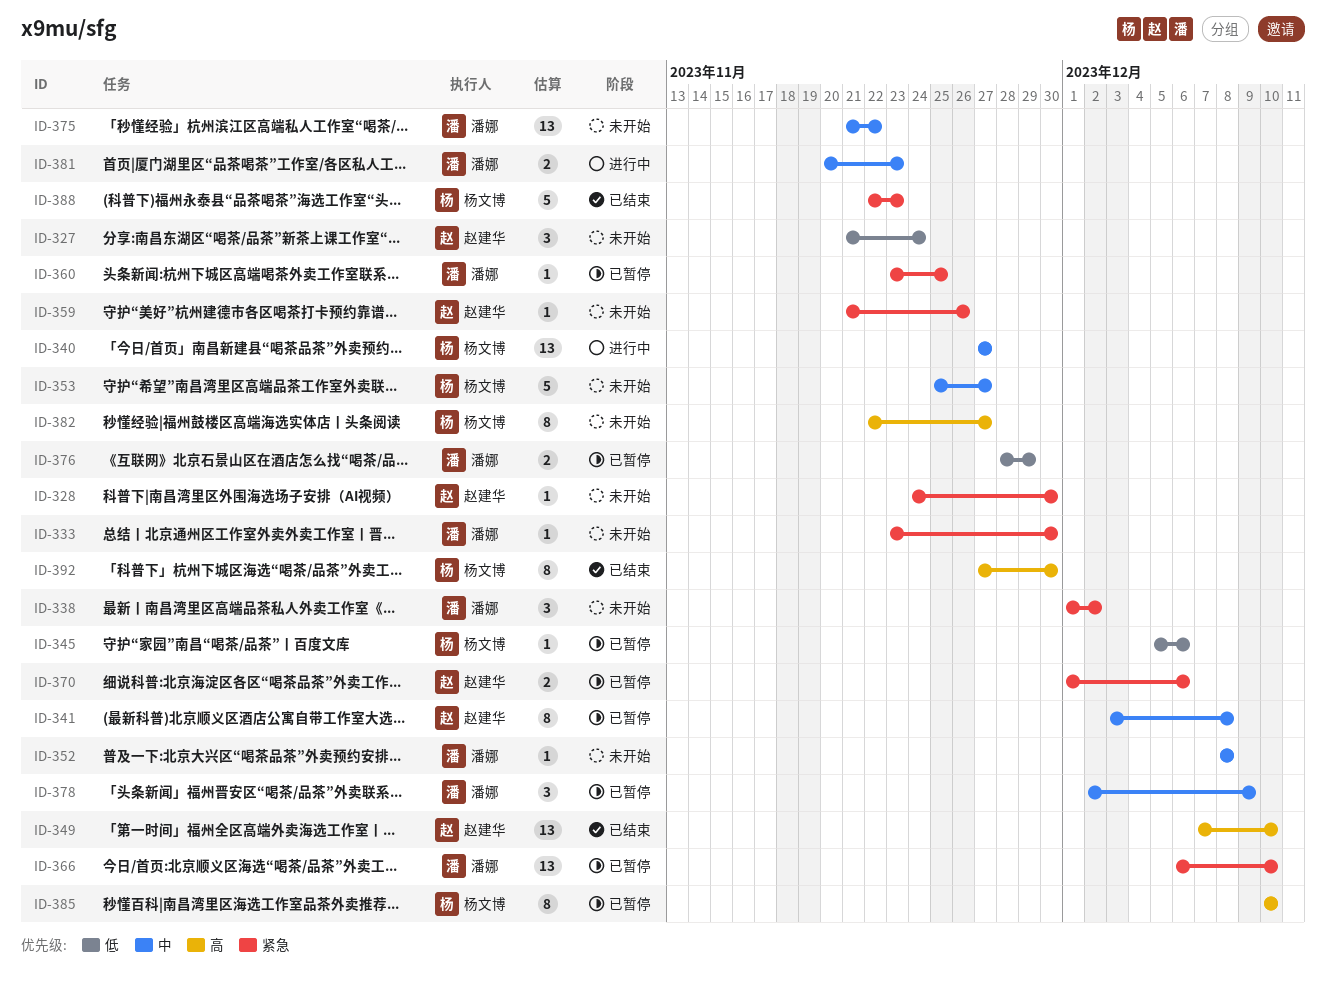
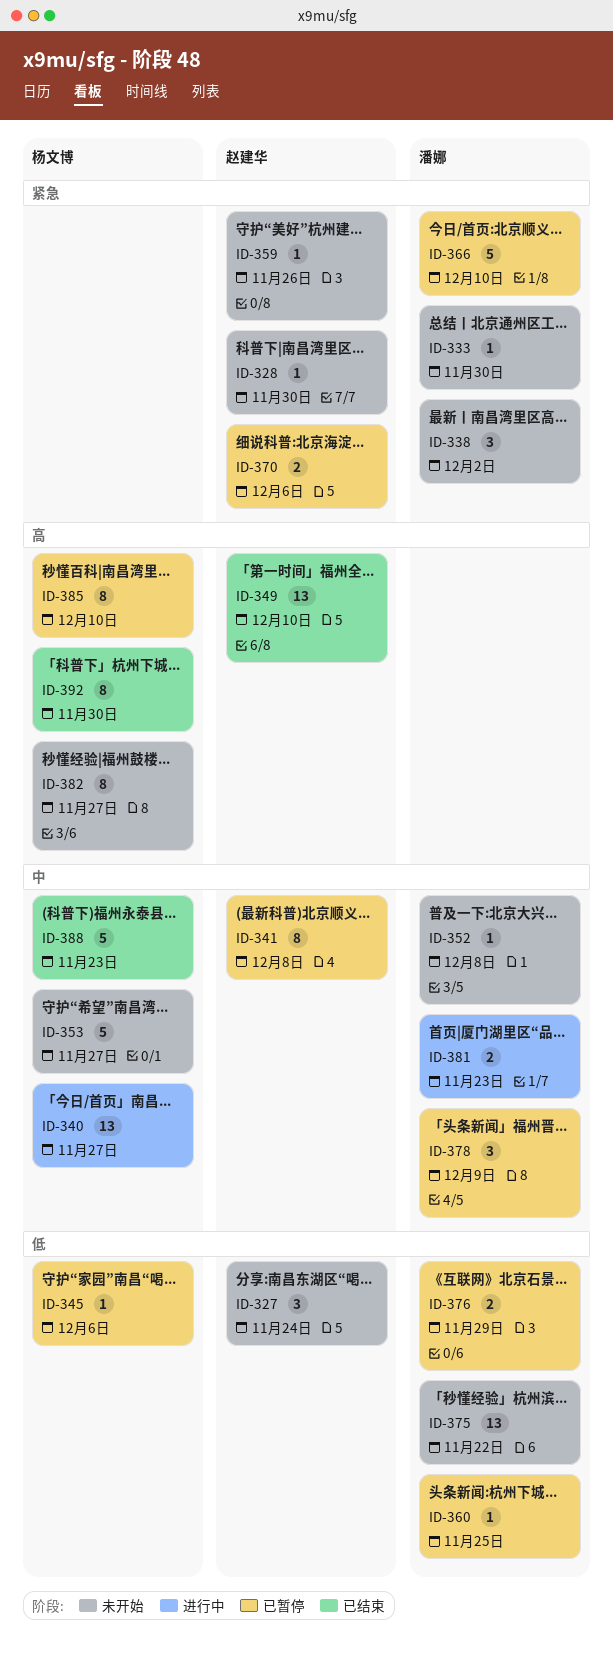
ID-360, priority: 紧急 -> 低
ID-366, estimate: 13 -> 5
ID-375, priority: 中 -> 低
ID-388, priority: 紧急 -> 中

